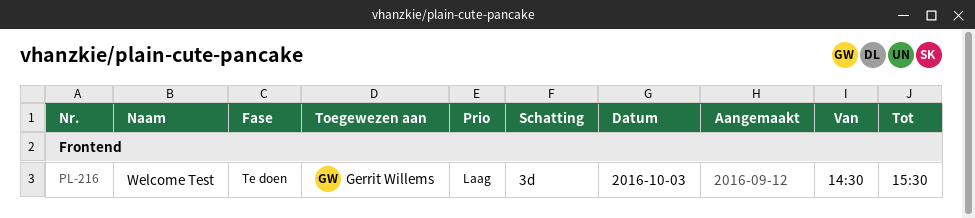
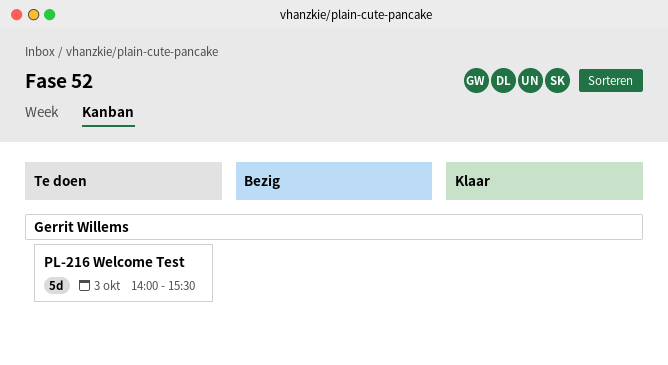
PL-216, estimate: 3d -> 5d
PL-216, begins: 14:30 -> 14:00

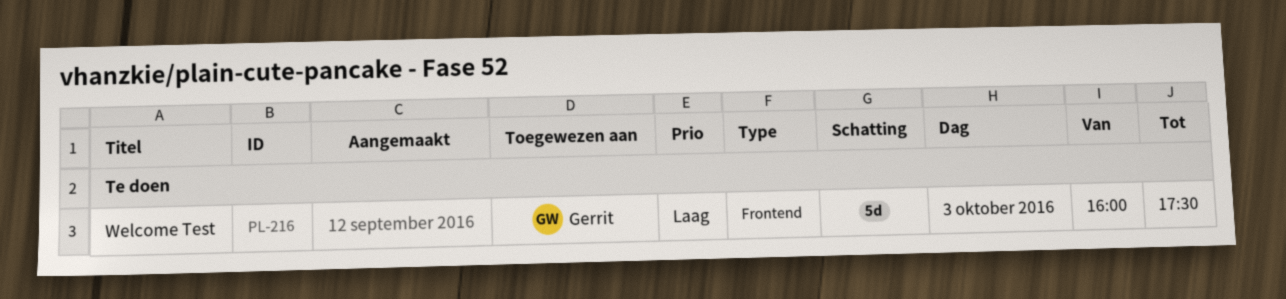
PL-216, begins: 14:00 -> 16:00
PL-216, ends: 15:30 -> 17:30

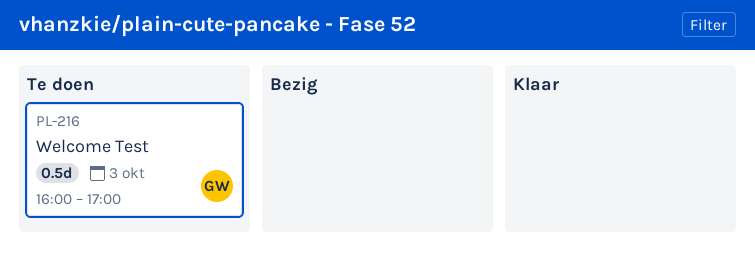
PL-216, estimate: 5d -> 0.5d
PL-216, ends: 17:30 -> 17:00

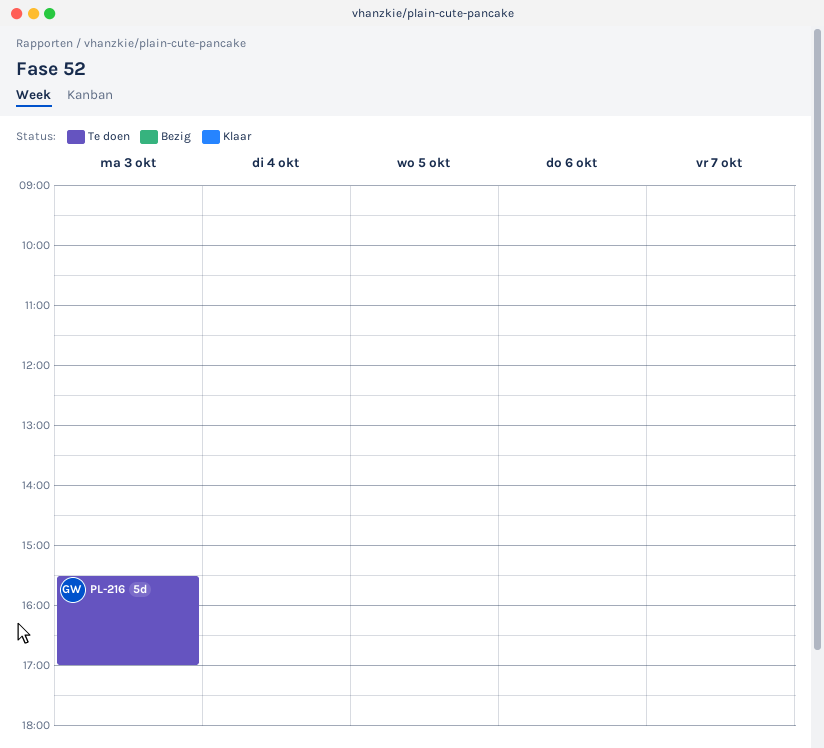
PL-216, estimate: 0.5d -> 5d
PL-216, begins: 16:00 -> 15:30

